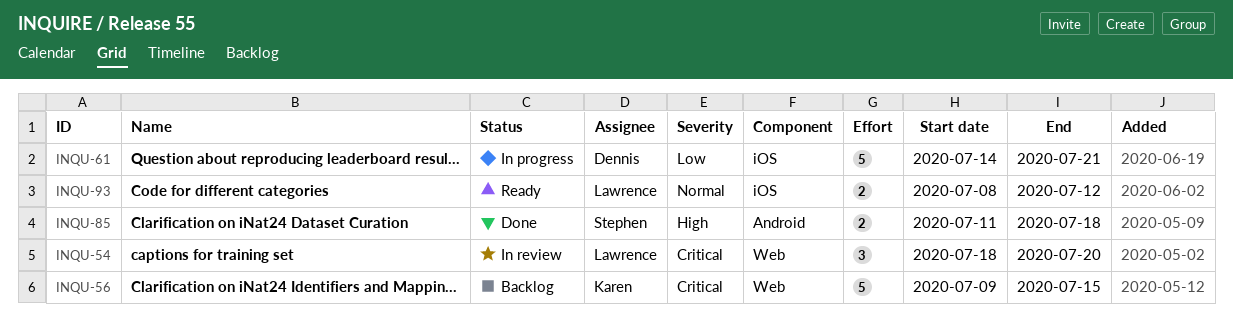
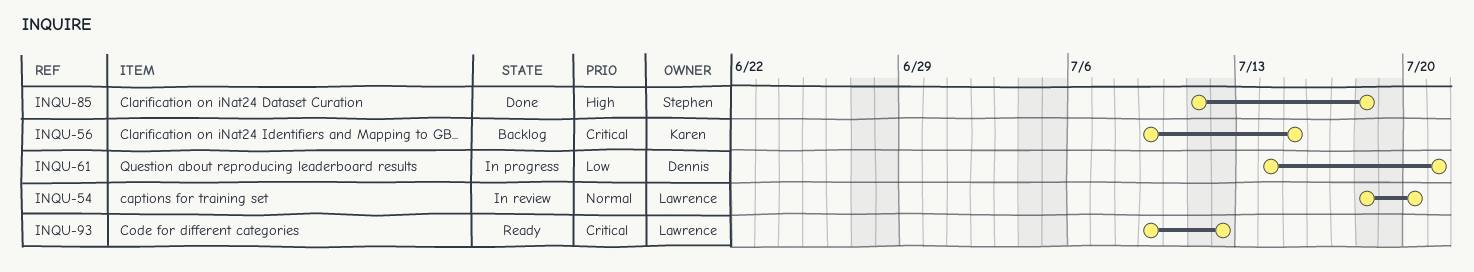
INQU-54, priority: Critical -> Normal
INQU-93, priority: Normal -> Critical
INQU-93, start: Jul 8 -> Jul 9

